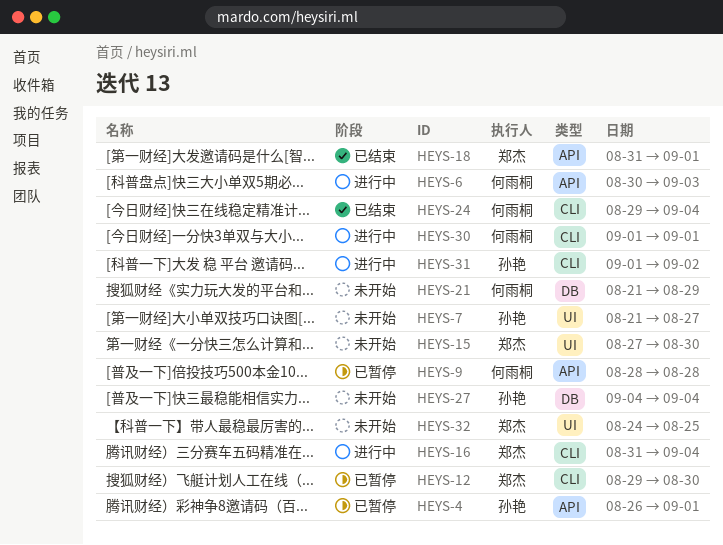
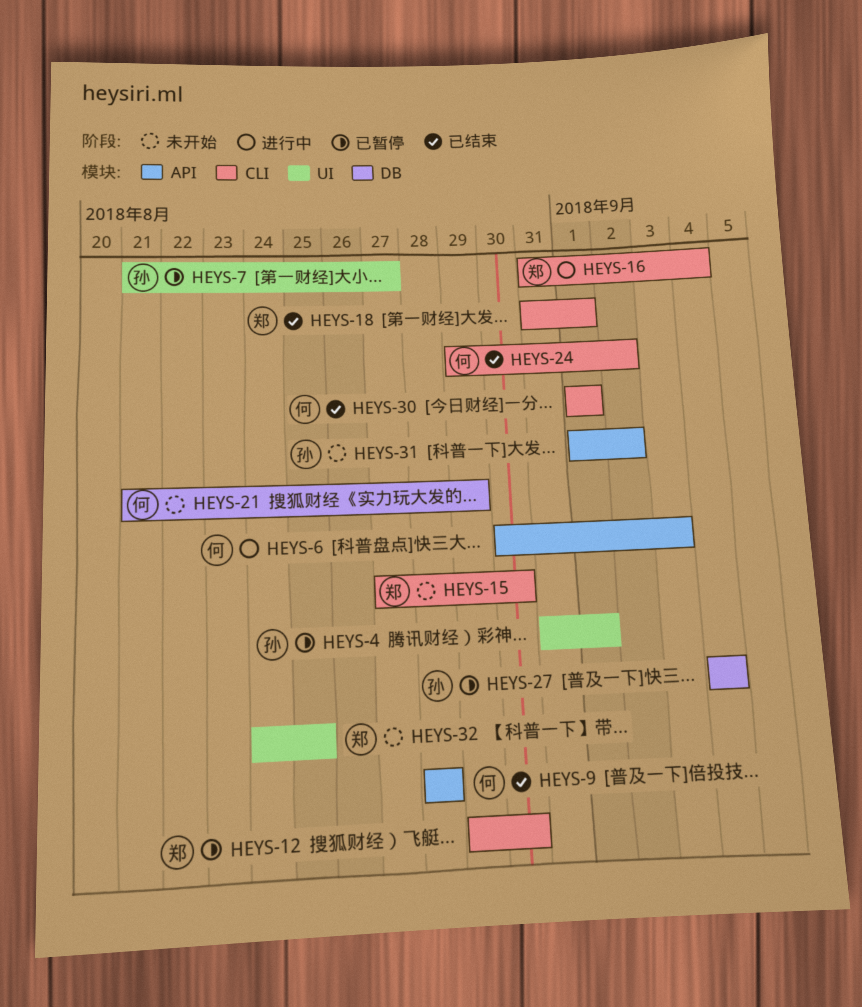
HEYS-4, label: API -> UI
HEYS-4, start: Aug 26 -> Aug 31
HEYS-7, status: 未开始 -> 已暂停
HEYS-9, status: 已暂停 -> 已结束
HEYS-15, label: UI -> CLI
HEYS-18, label: API -> CLI
HEYS-24, due: Sep 4 -> Sep 2
HEYS-27, status: 未开始 -> 已暂停
HEYS-30, status: 进行中 -> 已结束
HEYS-31, status: 进行中 -> 未开始
HEYS-31, label: CLI -> API

